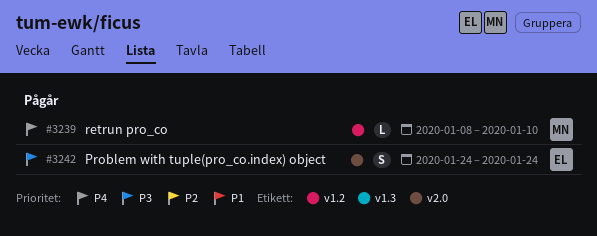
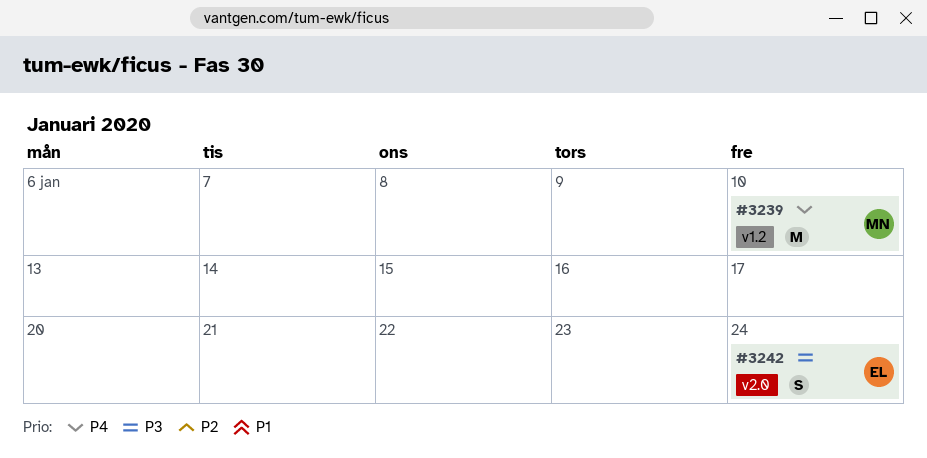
#3239, estimate: L -> M

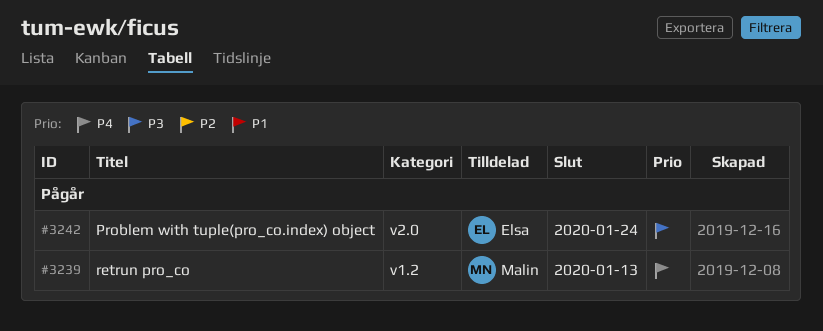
#3239, due: Jan 10 -> Jan 13

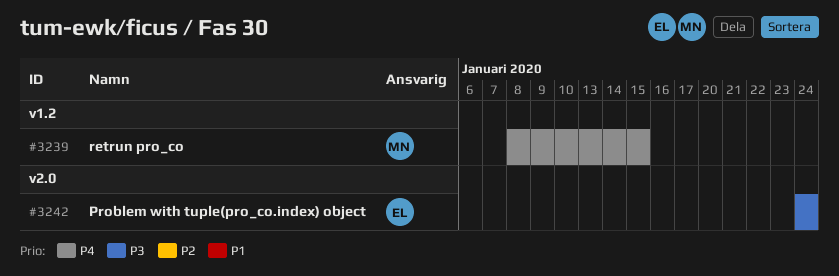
#3239, due: Jan 13 -> Jan 15

